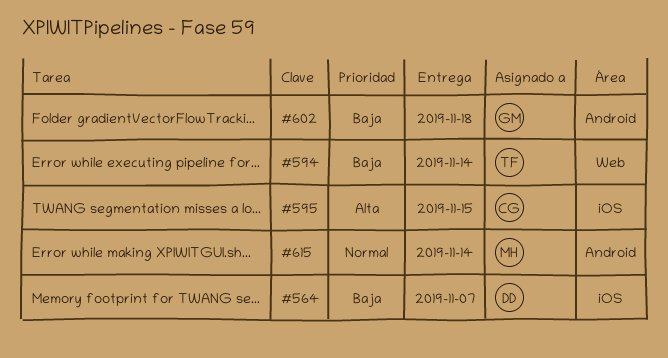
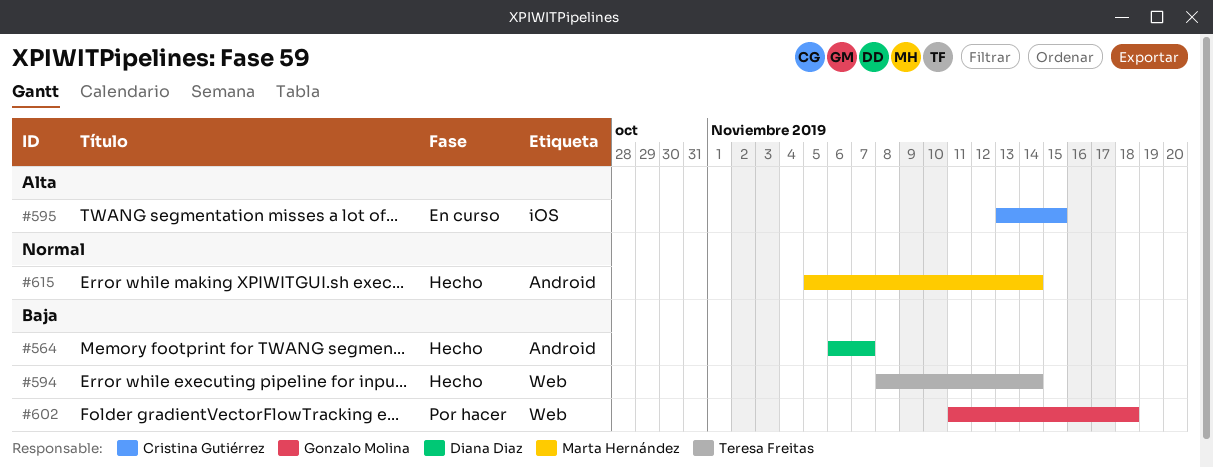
#564, label: iOS -> Android
#602, label: Android -> Web

